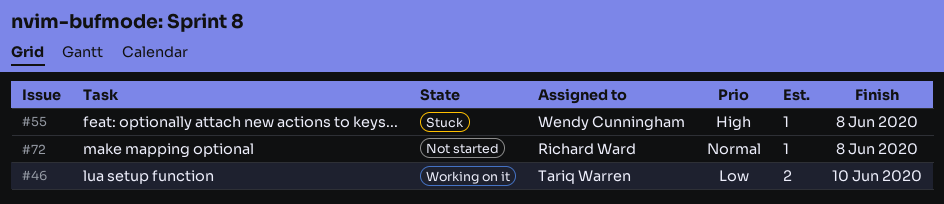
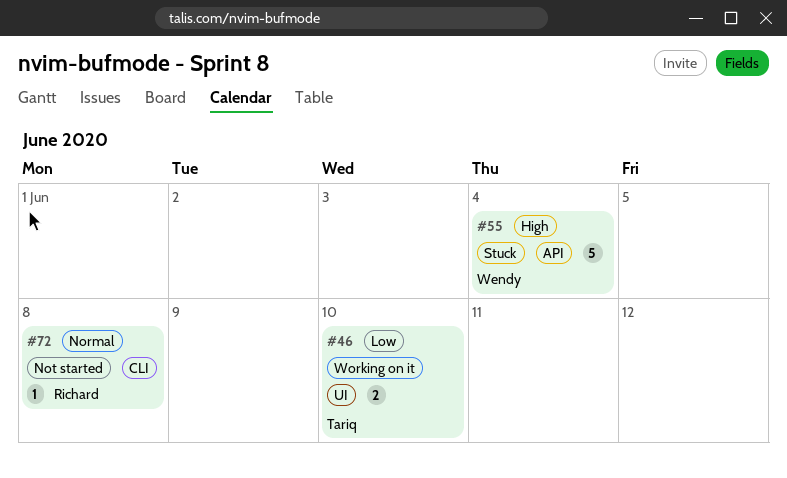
#55, estimate: 1 -> 5
#55, due: Jun 8 -> Jun 4

